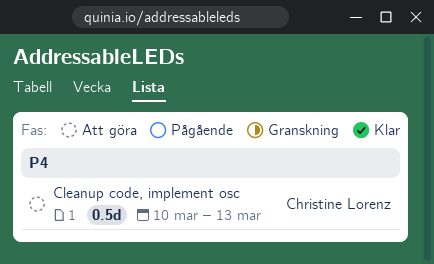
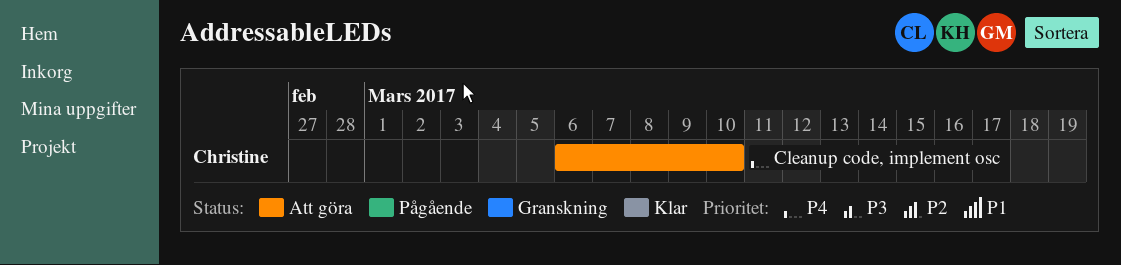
Cleanup code, implement osc, start: Mar 10 -> Mar 6
Cleanup code, implement osc, due: Mar 13 -> Mar 10

